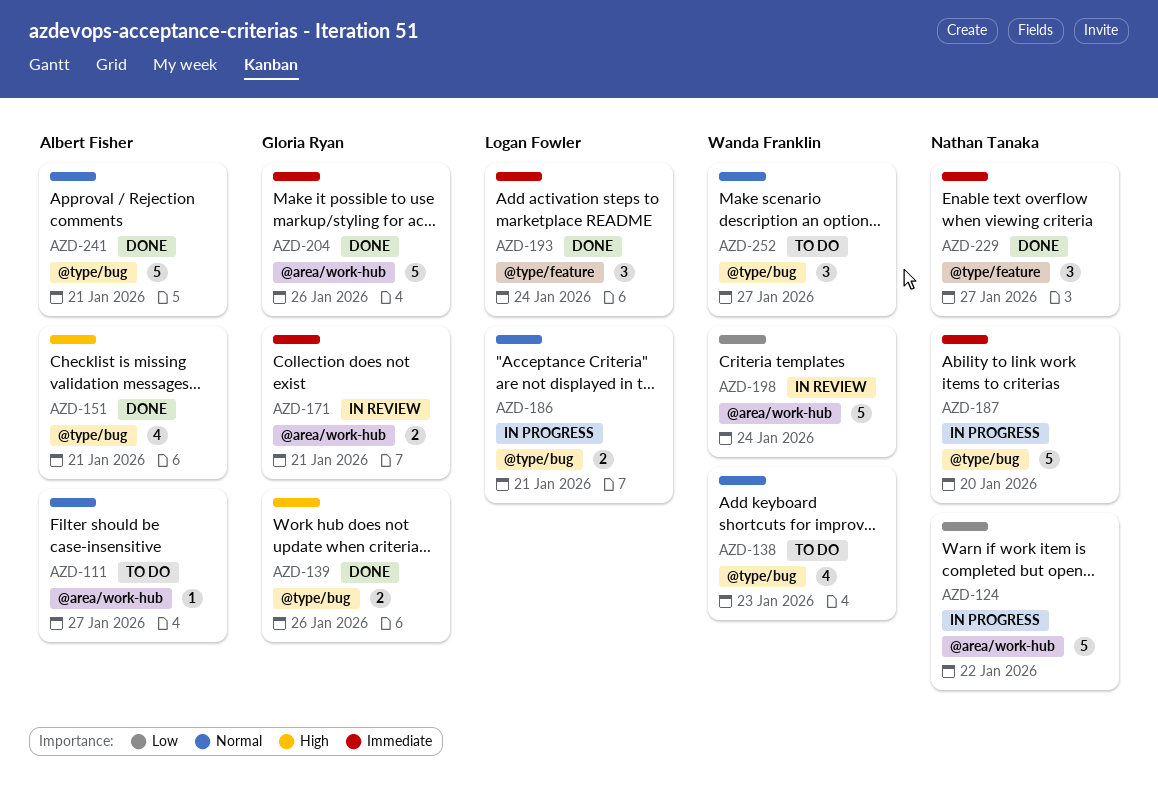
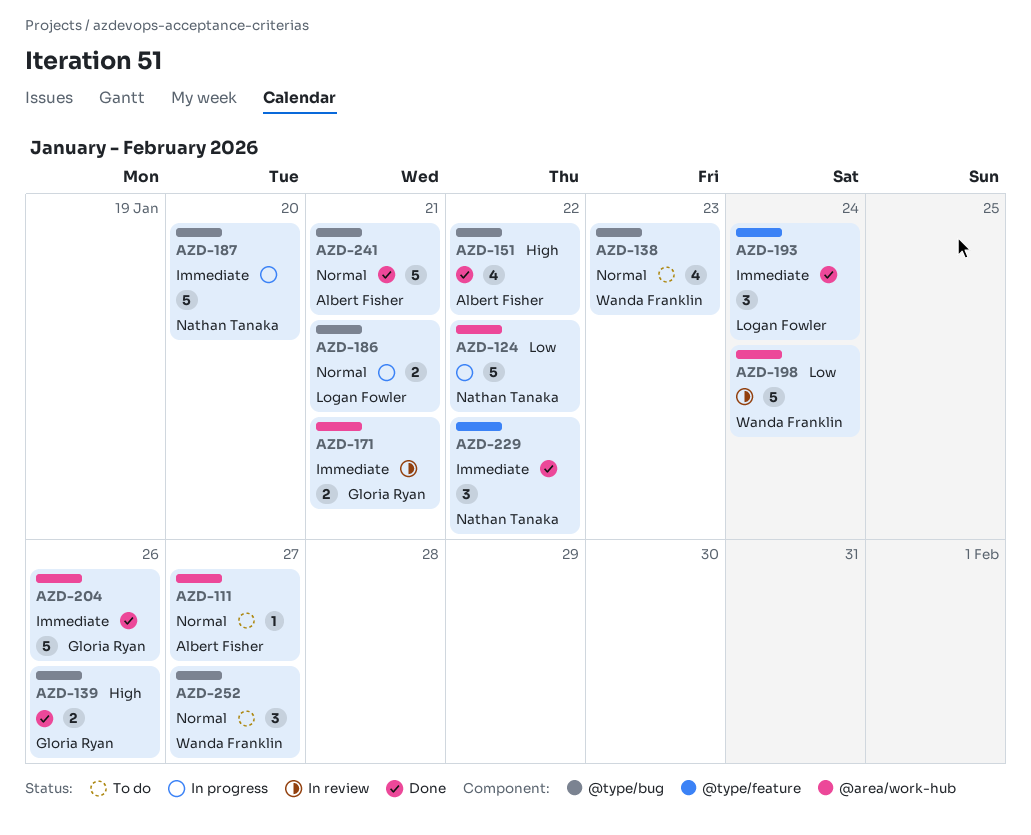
AZD-151, due: Jan 21 -> Jan 22
AZD-229, due: Jan 27 -> Jan 22

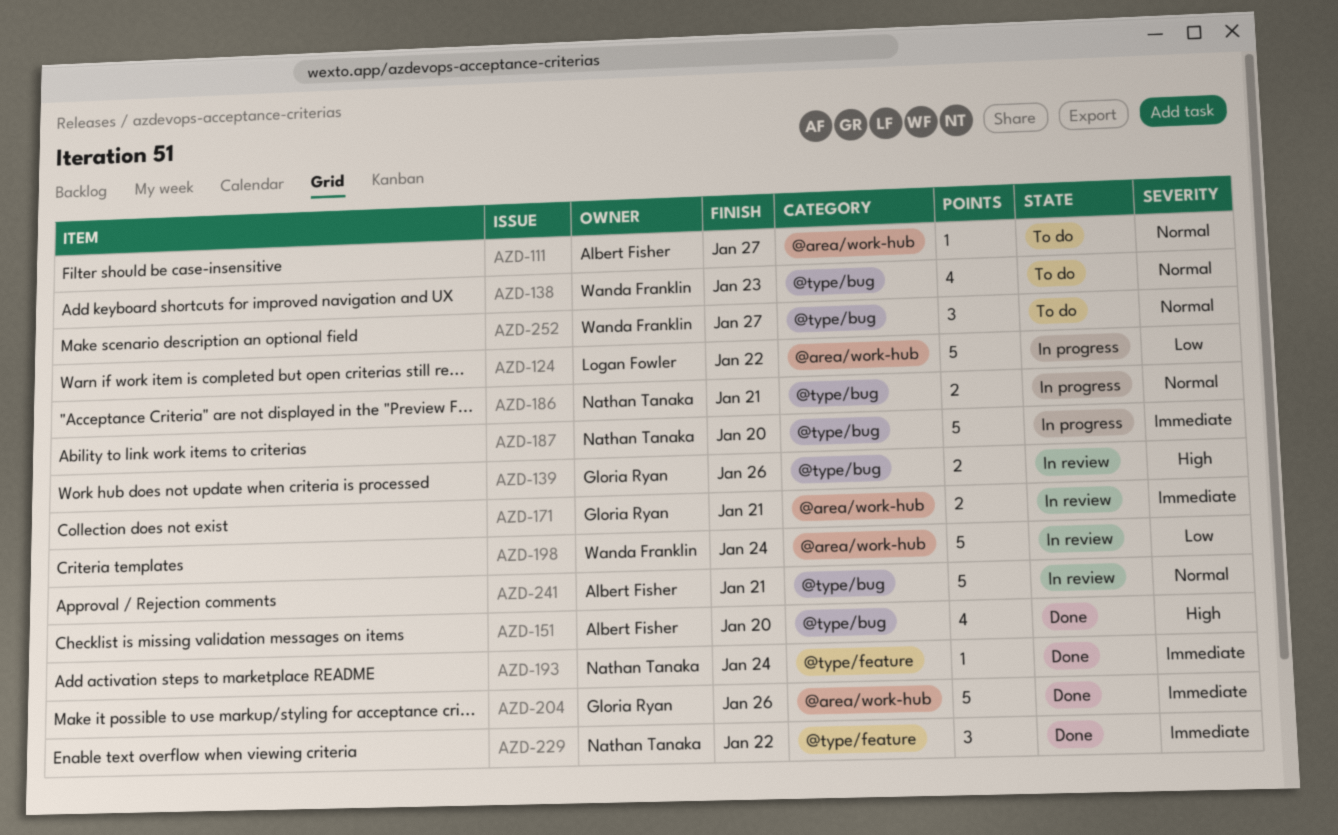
AZD-124, owner: Nathan Tanaka -> Logan Fowler
AZD-139, status: Done -> In review
AZD-151, due: Jan 22 -> Jan 20
AZD-186, owner: Logan Fowler -> Nathan Tanaka
AZD-193, owner: Logan Fowler -> Nathan Tanaka
AZD-193, estimate: 3 -> 1
AZD-241, status: Done -> In review

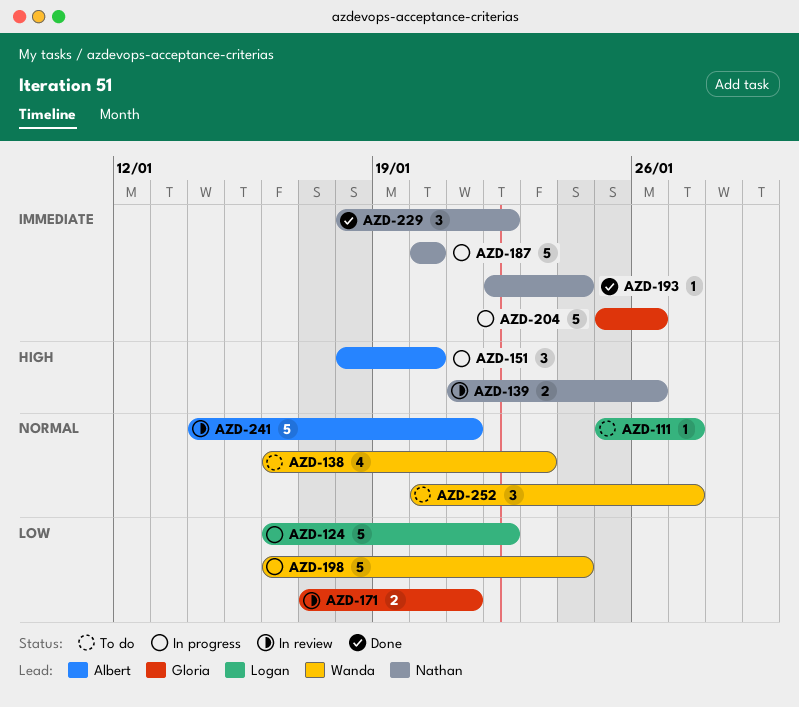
AZD-111, owner: Albert Fisher -> Logan Fowler
AZD-139, owner: Gloria Ryan -> Nathan Tanaka
AZD-151, status: Done -> In progress
AZD-151, estimate: 4 -> 3
AZD-171, priority: Immediate -> Low
AZD-186: present -> none
AZD-198, status: In review -> In progress
AZD-204, status: Done -> In progress

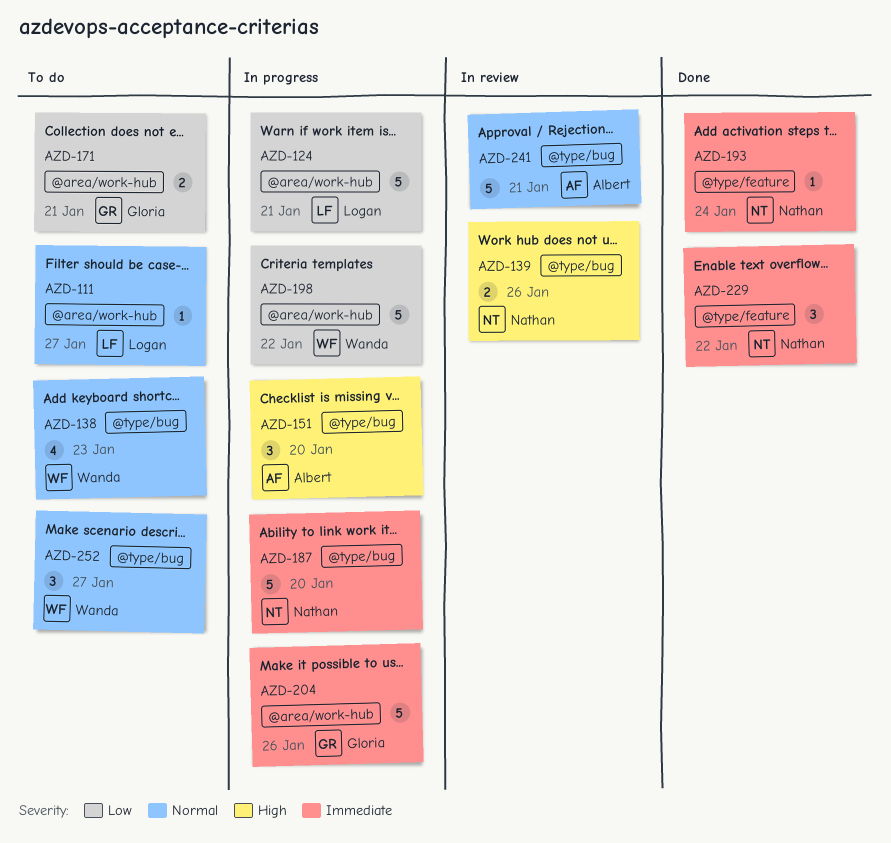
AZD-124, due: Jan 22 -> Jan 21
AZD-171, status: In review -> To do
AZD-198, due: Jan 24 -> Jan 22

